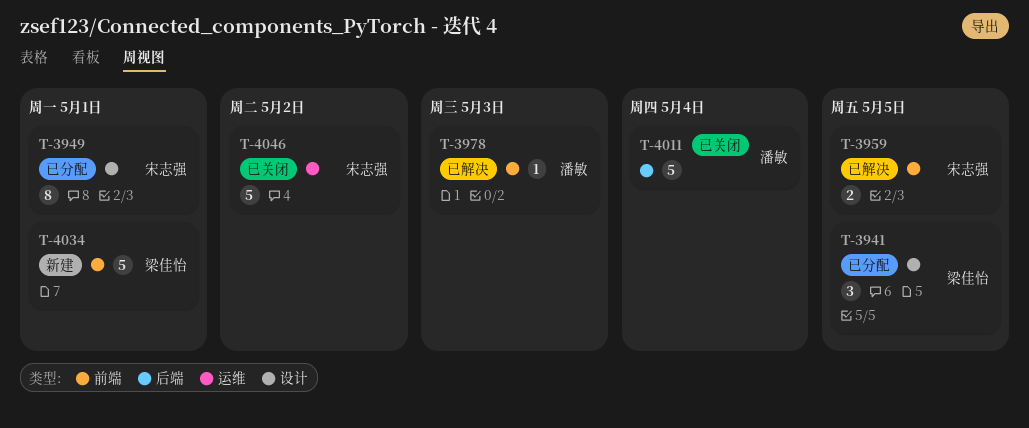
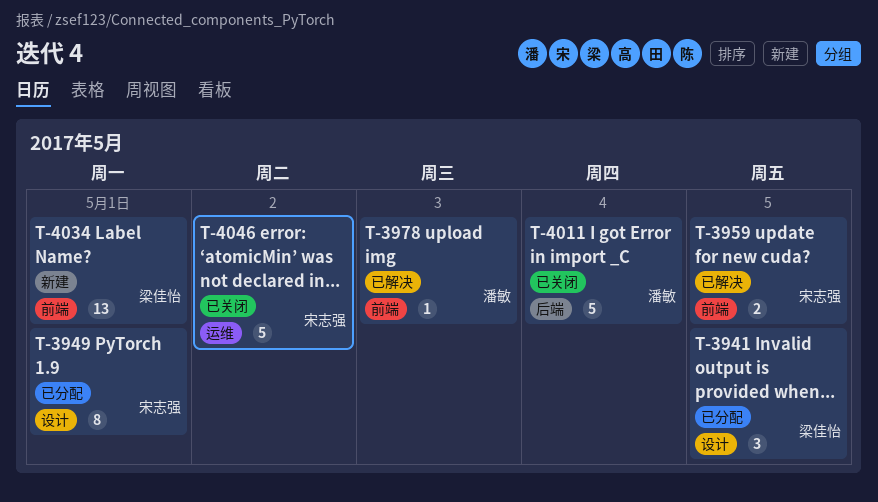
T-4034, estimate: 5 -> 13

